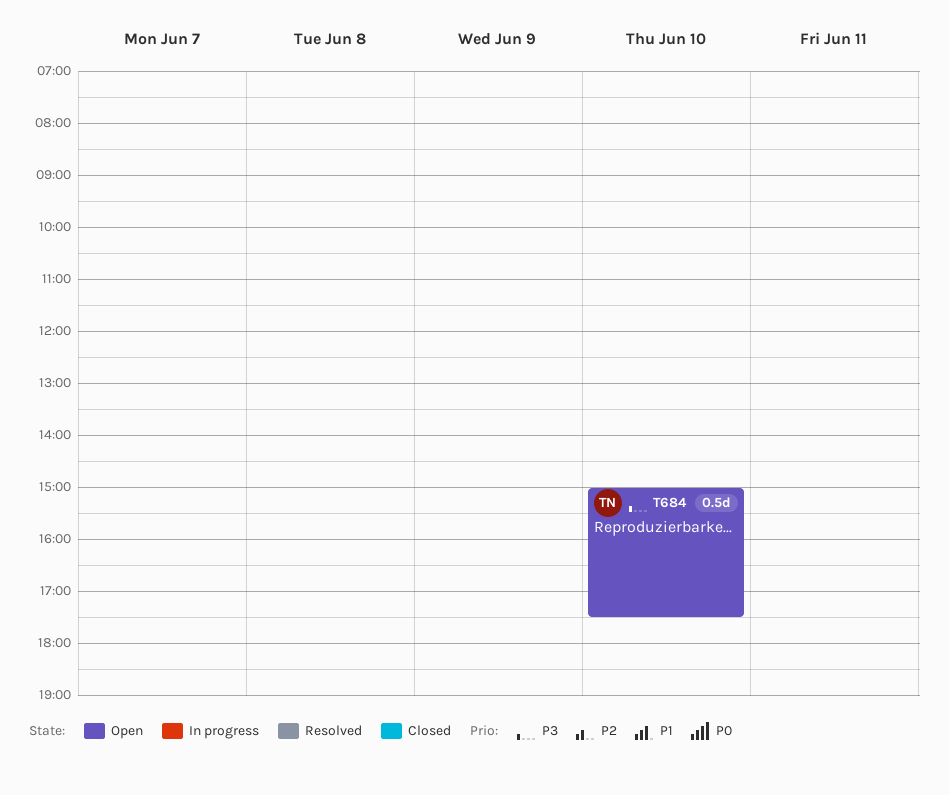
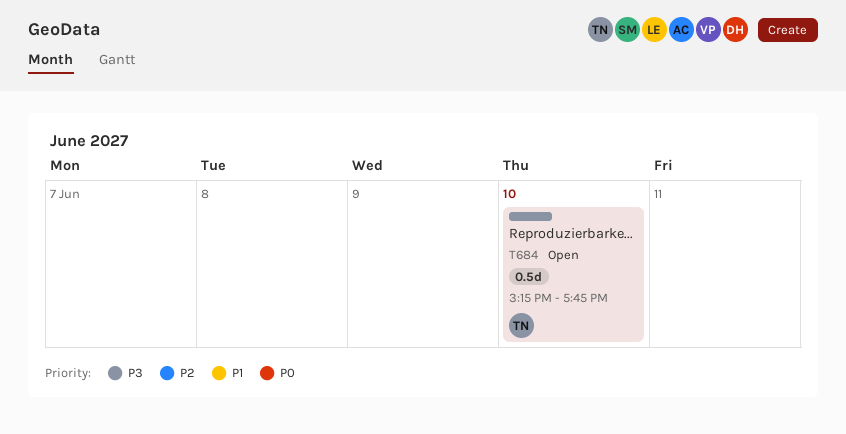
T684, begins: 15:00 -> 15:15
T684, ends: 17:30 -> 17:45

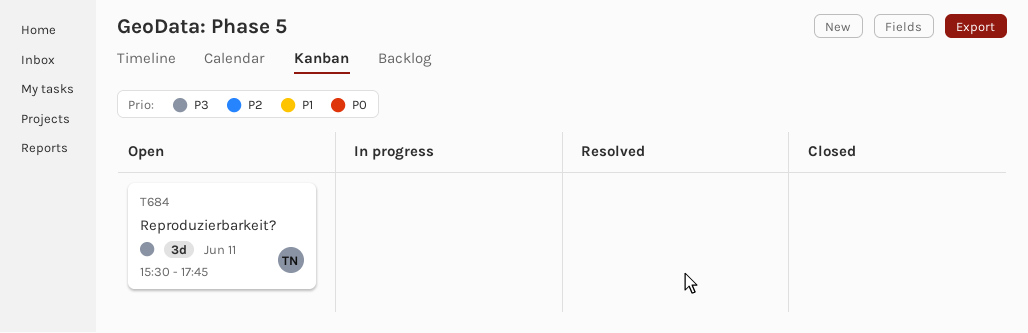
T684, estimate: 0.5d -> 3d
T684, day: Jun 10 -> Jun 11
T684, begins: 15:15 -> 15:30

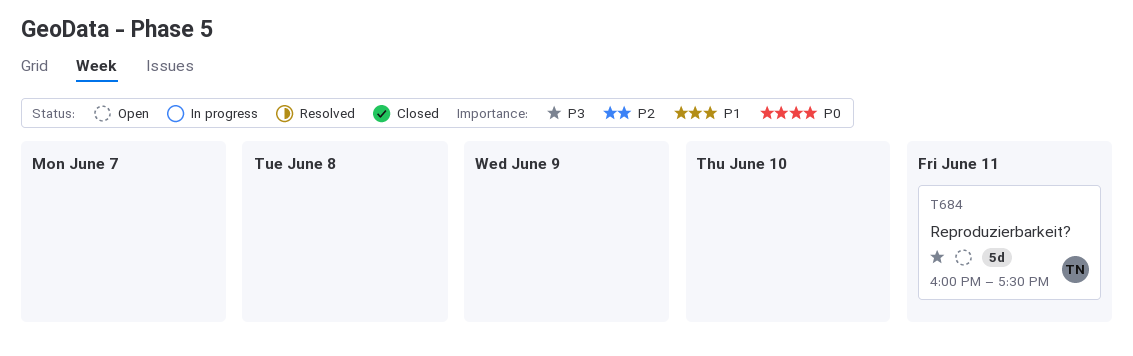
T684, estimate: 3d -> 5d
T684, begins: 15:30 -> 16:00
T684, ends: 17:45 -> 17:30

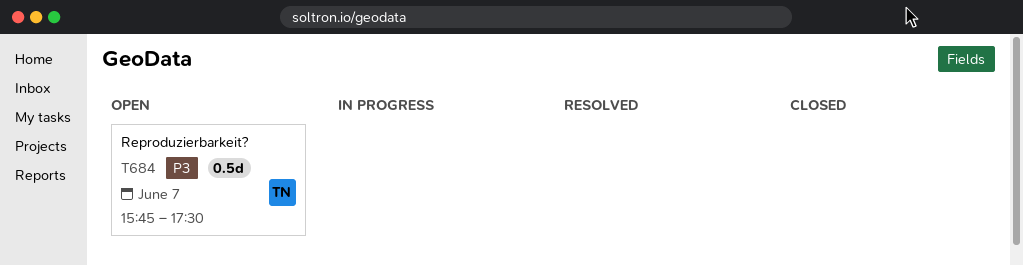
T684, estimate: 5d -> 0.5d
T684, day: Jun 11 -> Jun 7
T684, begins: 16:00 -> 15:45

